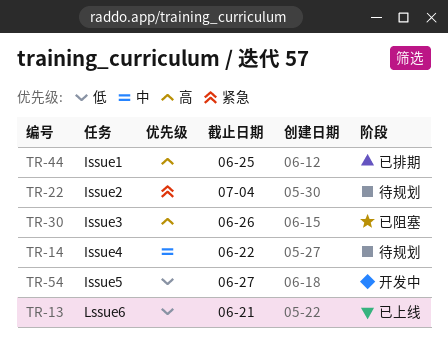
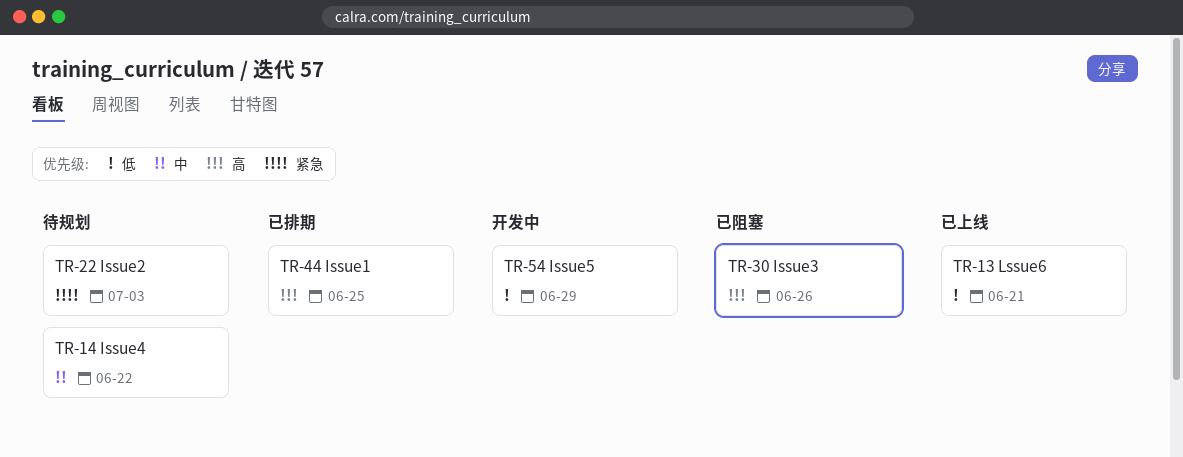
TR-22, due: Jul 4 -> Jul 3
TR-54, due: Jun 27 -> Jun 29

